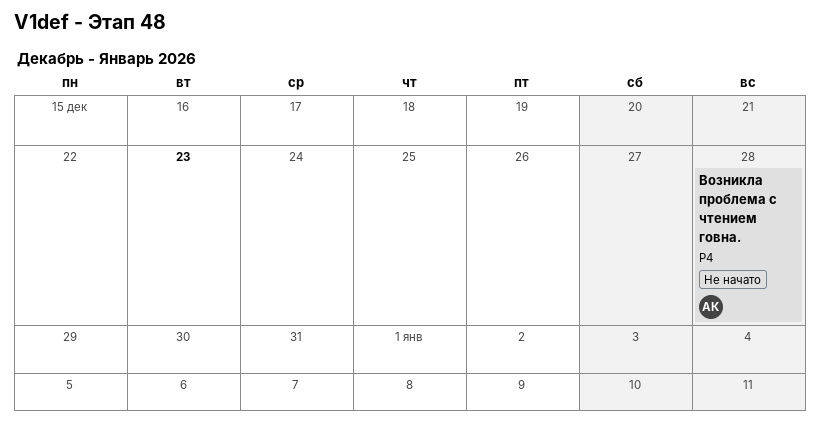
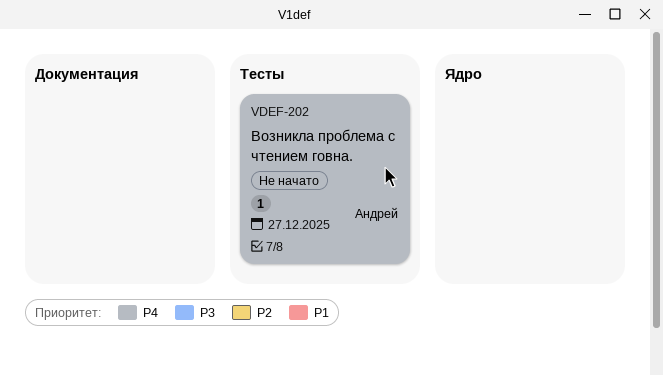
Возникла проблема с чтением говна., due: Dec 28 -> Dec 27

